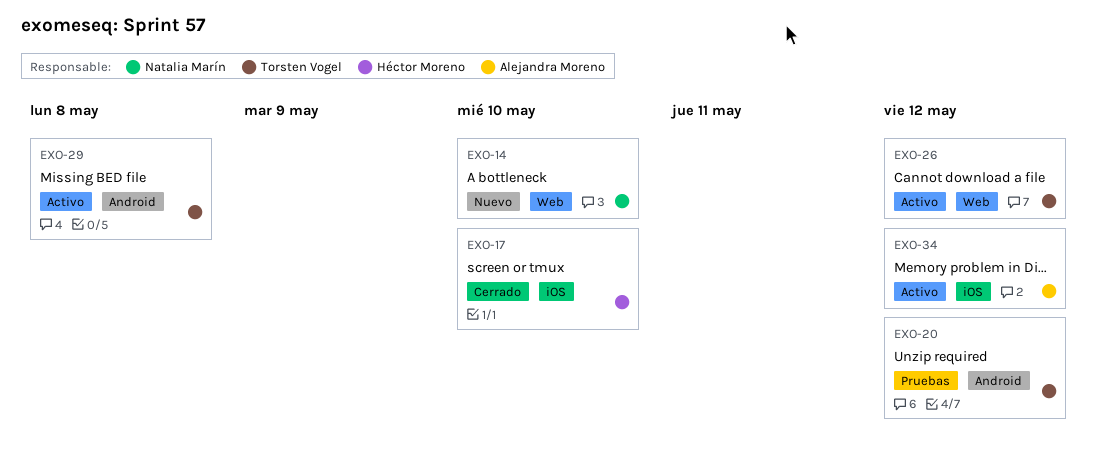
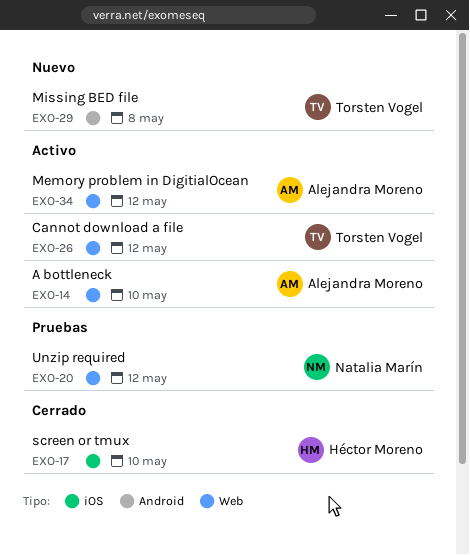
EXO-14, status: Nuevo -> Activo
EXO-14, owner: Natalia Marín -> Alejandra Moreno
EXO-20, owner: Torsten Vogel -> Natalia Marín
EXO-20, label: Android -> Web
EXO-29, status: Activo -> Nuevo
EXO-34, label: iOS -> Web

